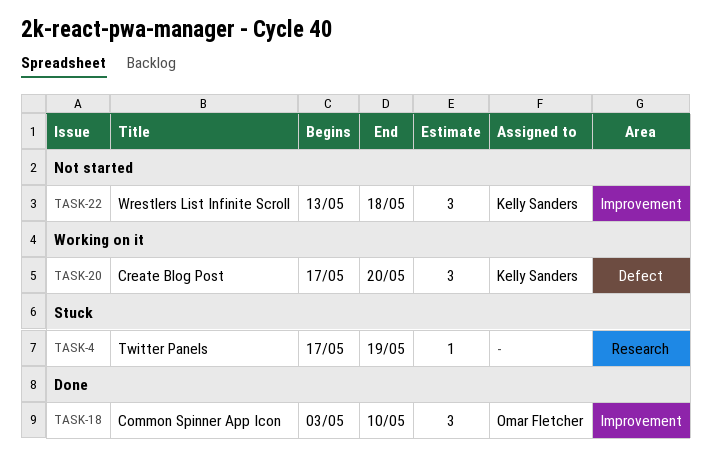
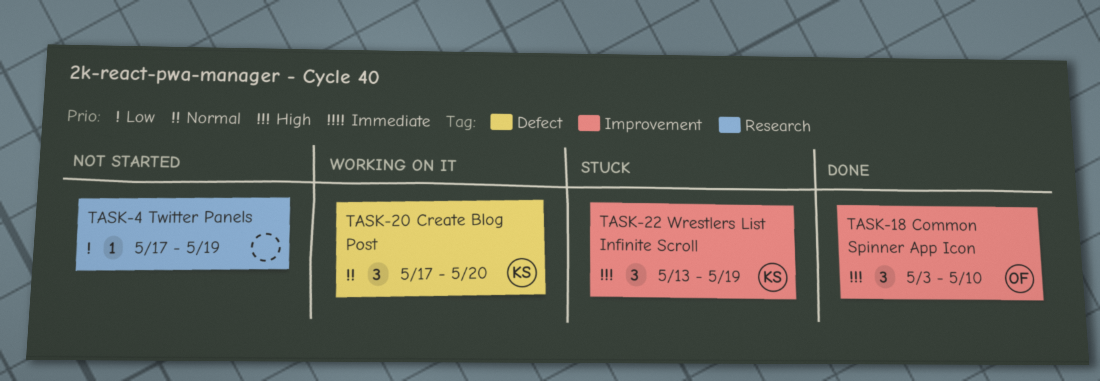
TASK-4, status: Stuck -> Not started
TASK-22, status: Not started -> Stuck
TASK-22, due: May 18 -> May 19

